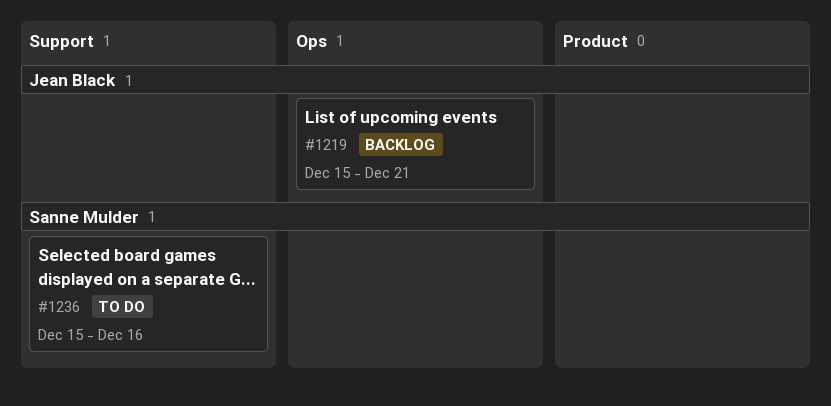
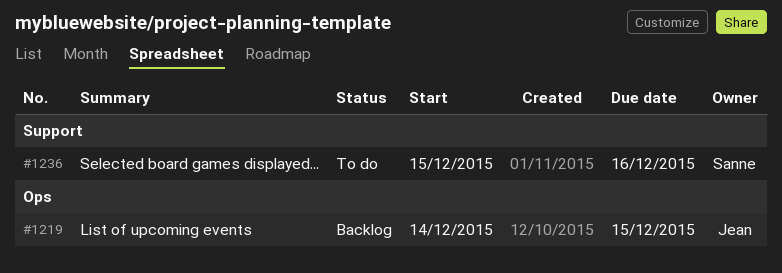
#1219, start: Dec 15 -> Dec 14
#1219, due: Dec 21 -> Dec 15

